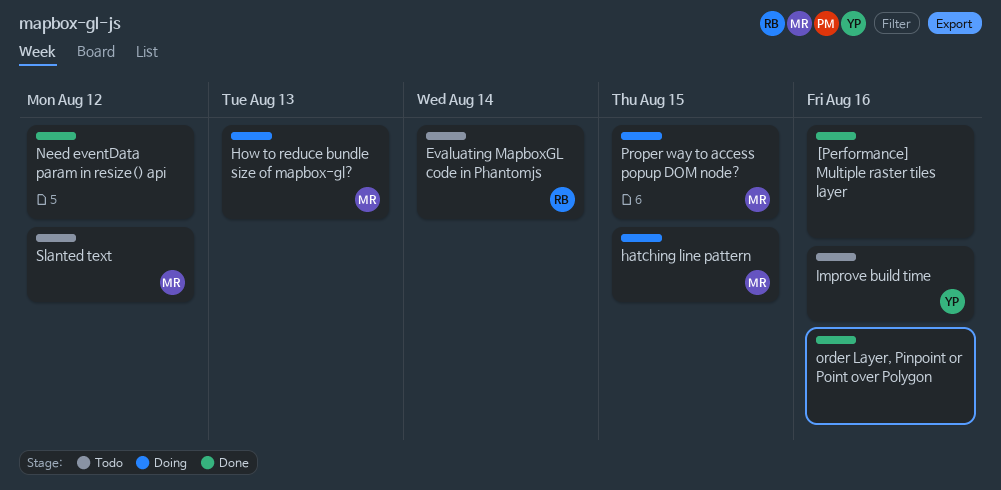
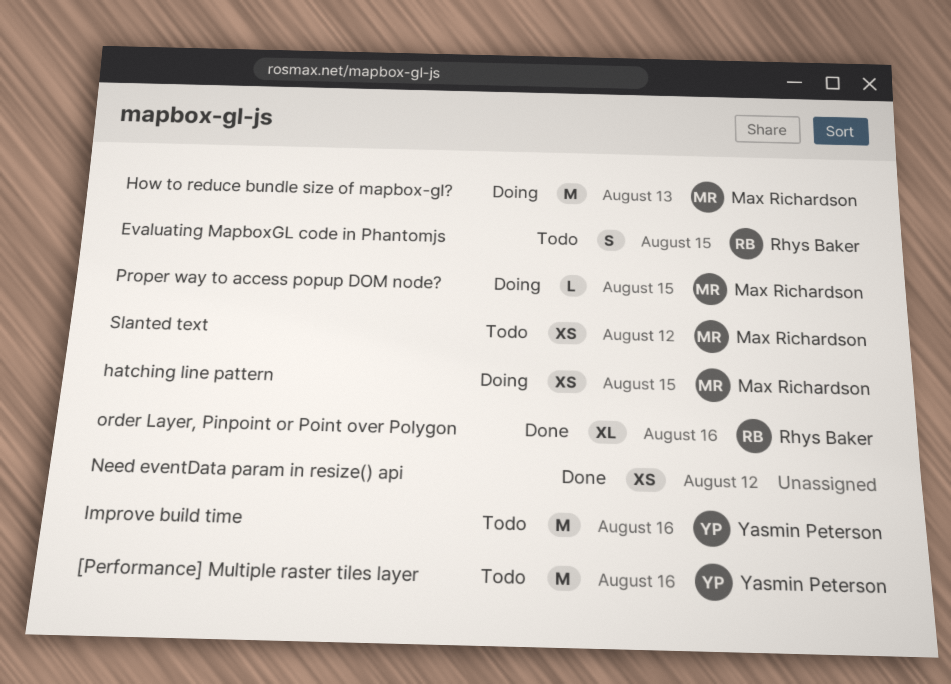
[Performance] Multiple raster tiles layer, status: Done -> Todo
[Performance] Multiple raster tiles layer, owner: none -> Yasmin Peterson
Evaluating MapboxGL code in Phantomjs, due: Aug 14 -> Aug 15
order Layer, Pinpoint or Point over Polygon, owner: none -> Rhys Baker

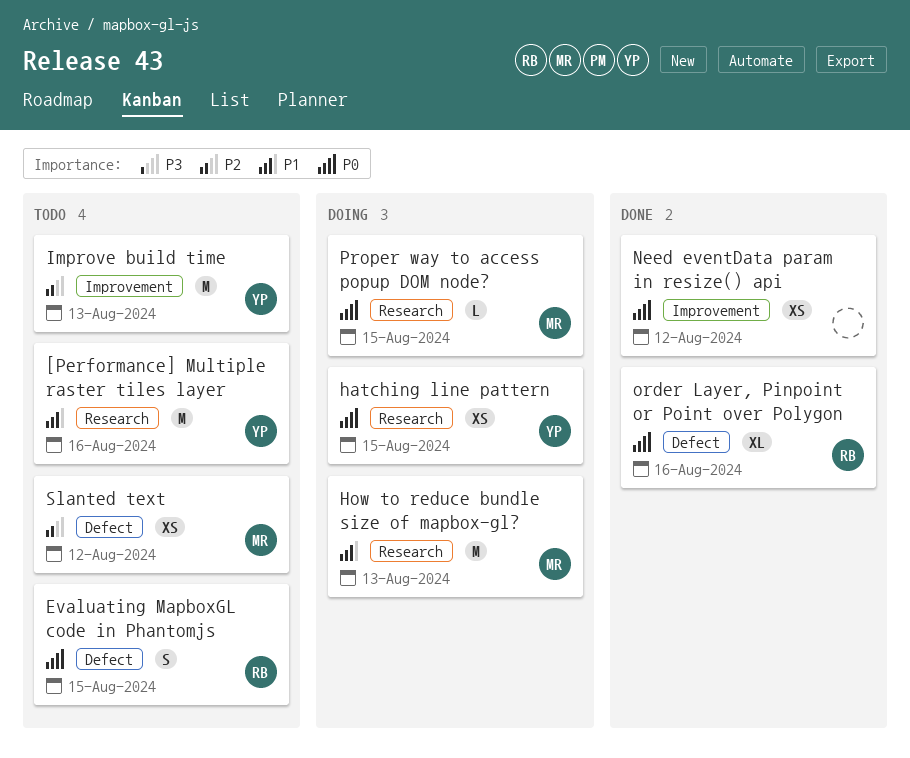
hatching line pattern, owner: Max Richardson -> Yasmin Peterson
Improve build time, due: Aug 16 -> Aug 13

